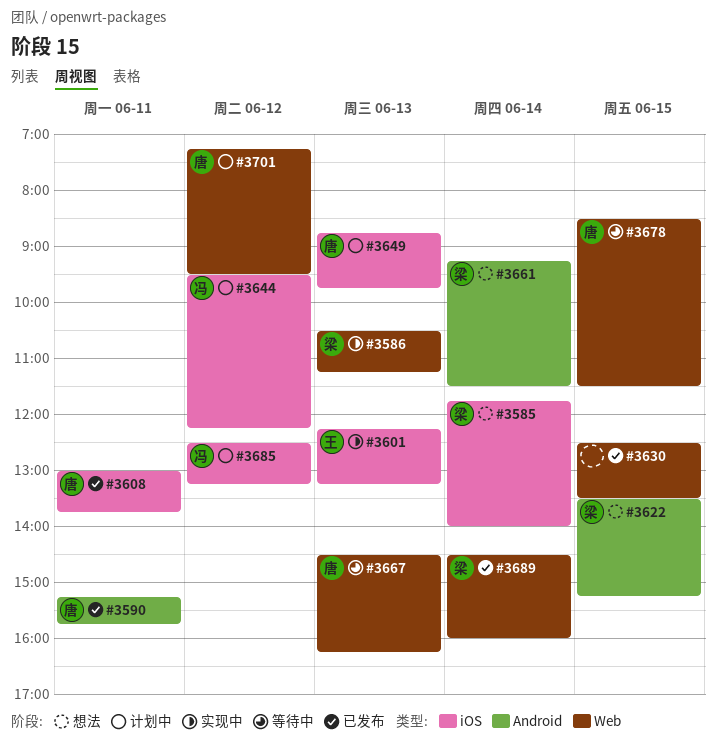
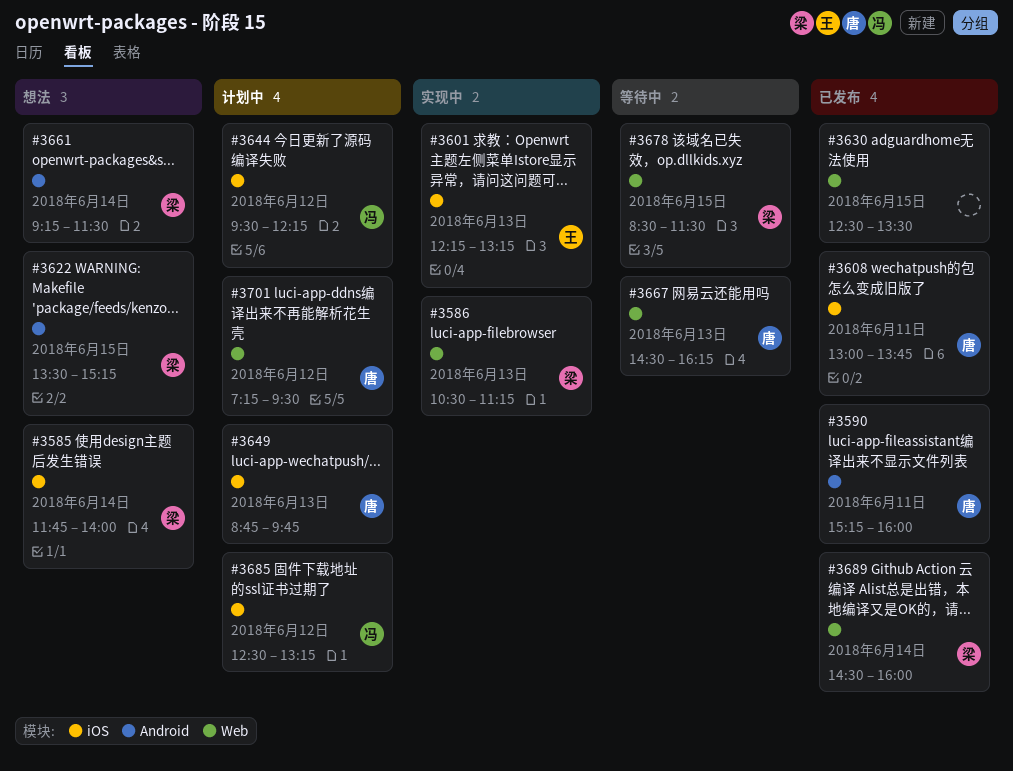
#3590, ends: 15:45 -> 16:00
#3678, owner: 唐 -> 梁

